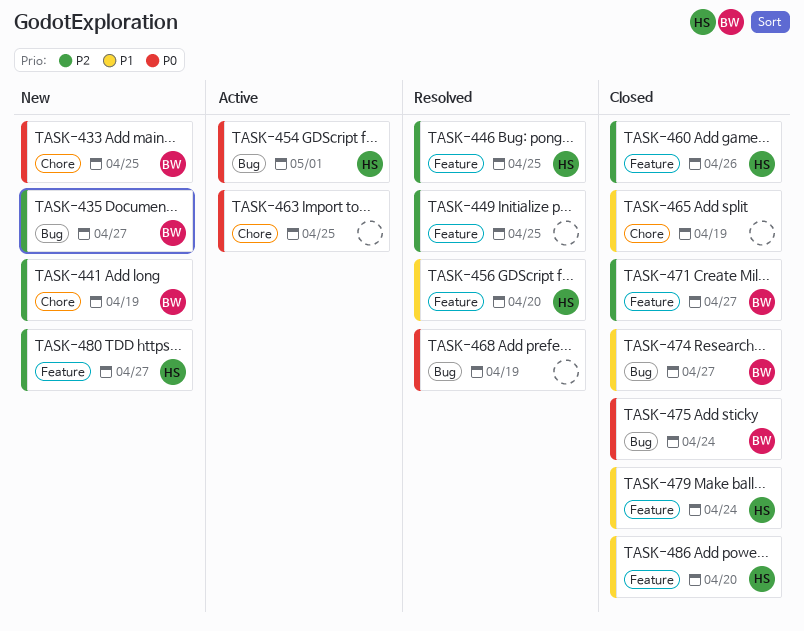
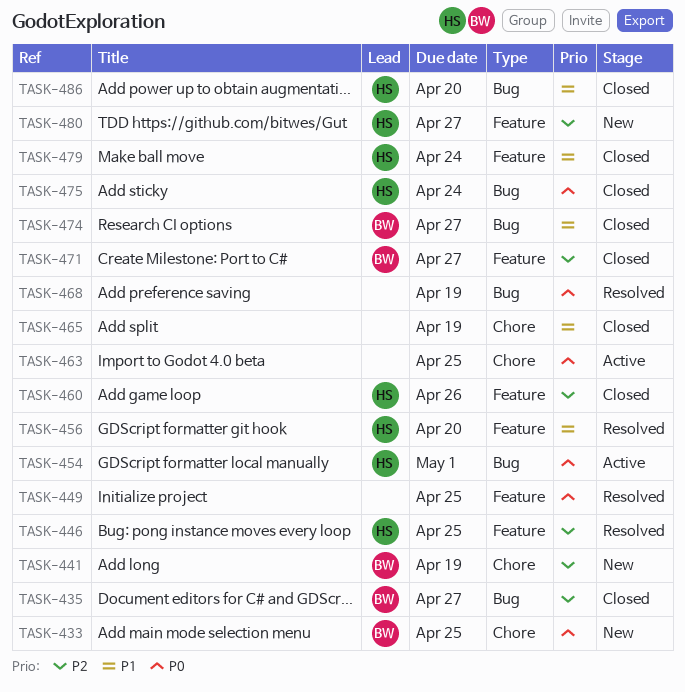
TASK-435, status: New -> Closed
TASK-449, priority: P2 -> P0
TASK-475, owner: BW -> HS
TASK-486, label: Feature -> Bug

